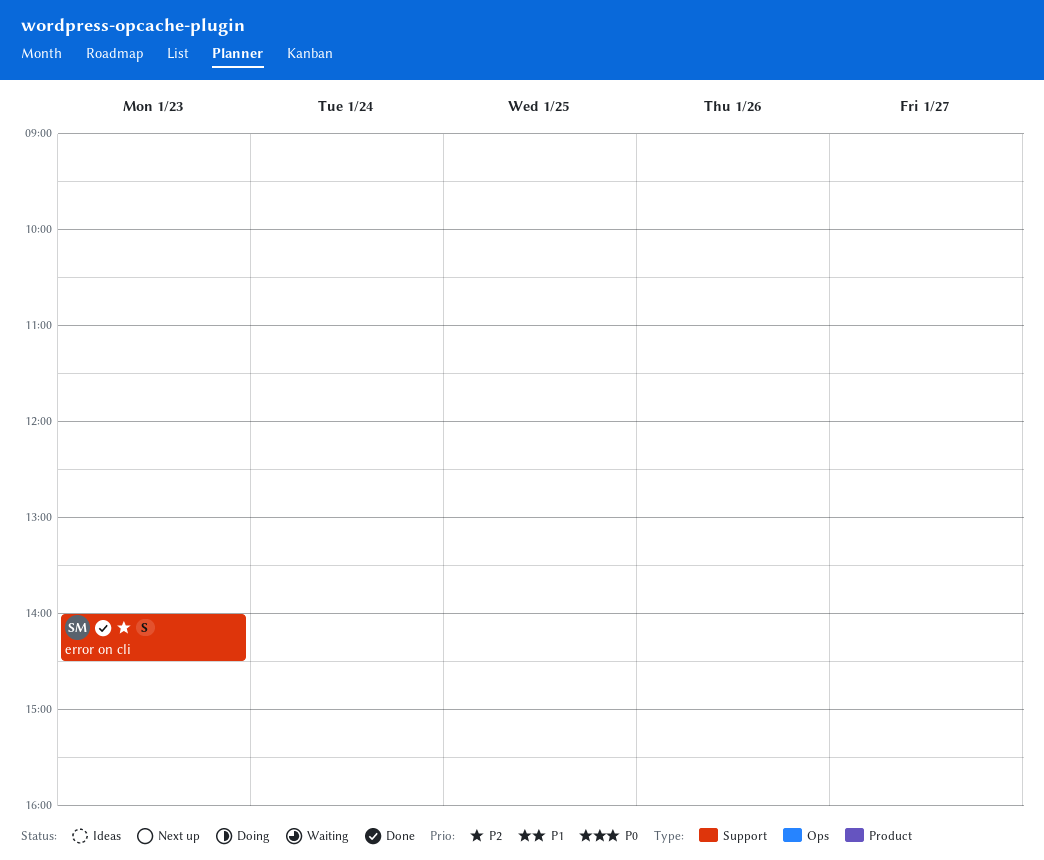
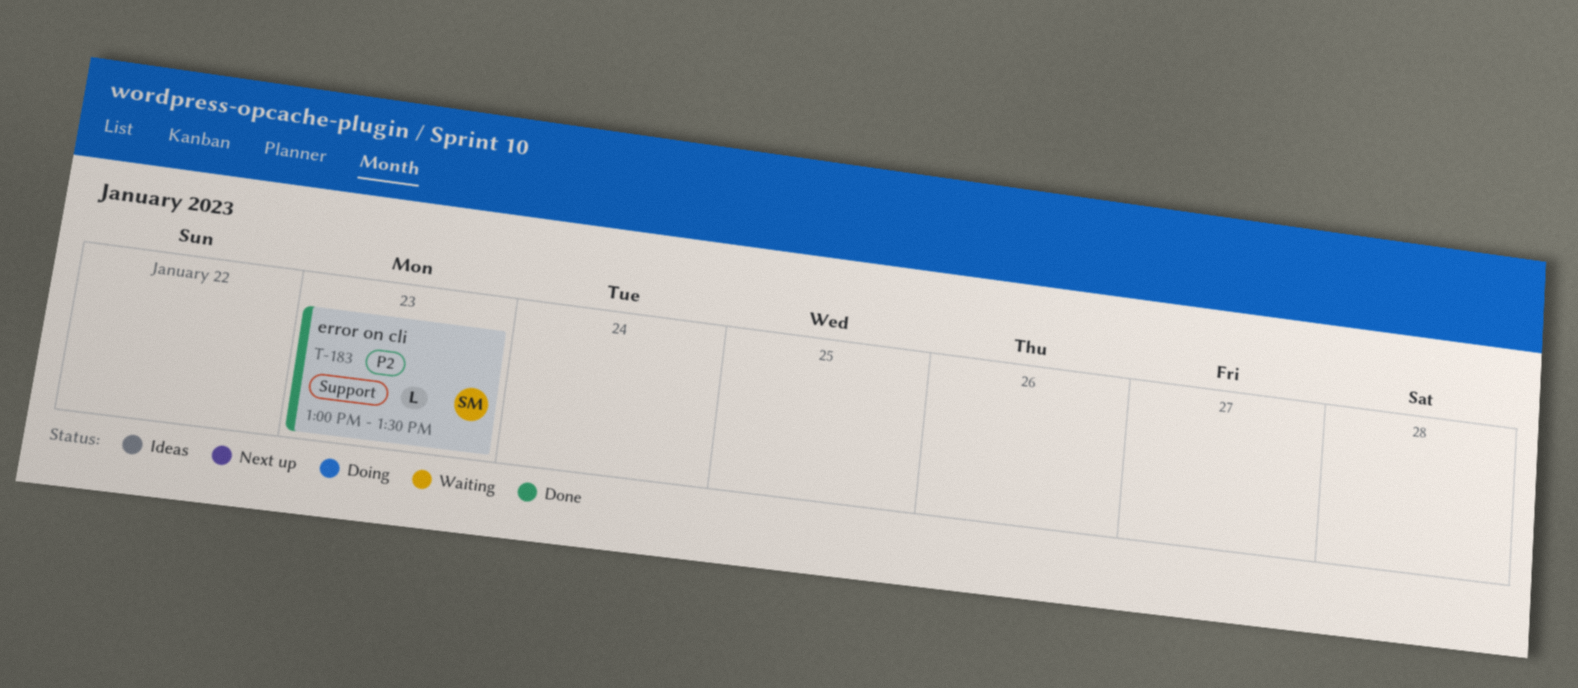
error on cli, estimate: S -> L
error on cli, begins: 14:00 -> 13:00
error on cli, ends: 14:30 -> 13:30

